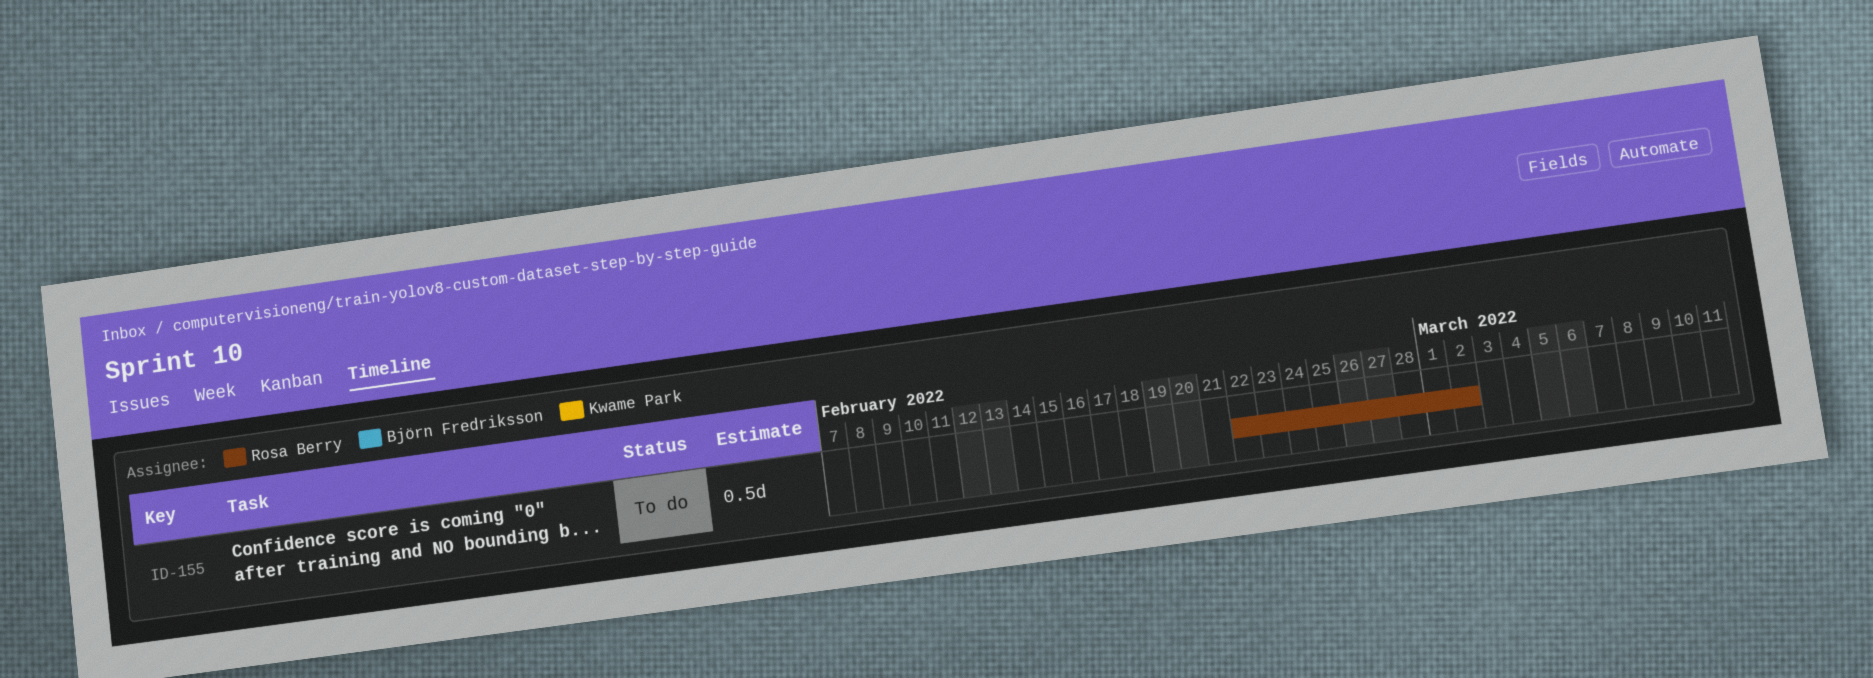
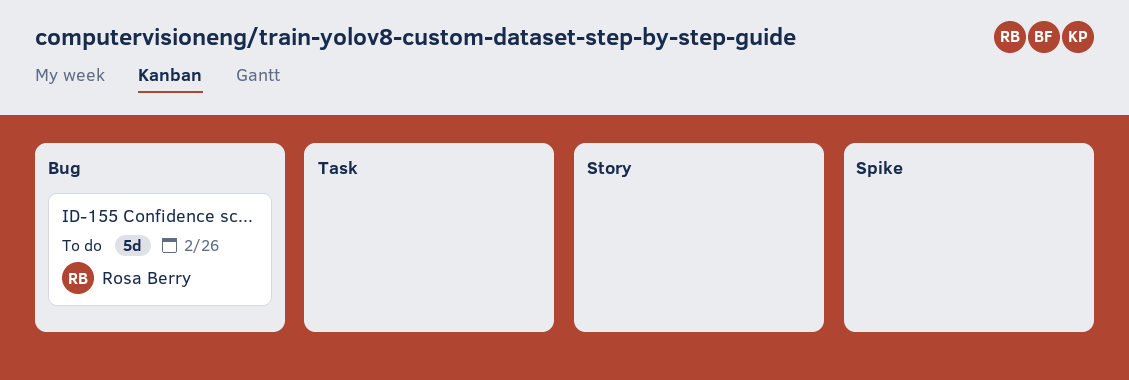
ID-155, estimate: 0.5d -> 5d
ID-155, due: Mar 2 -> Feb 26

